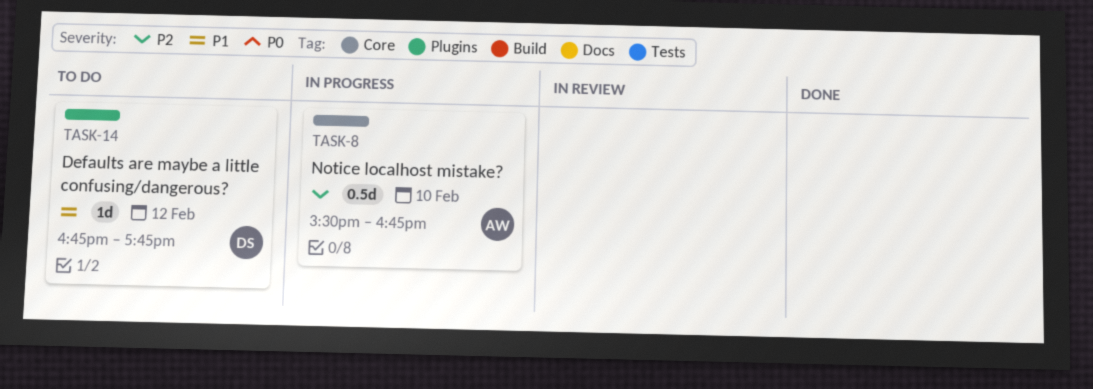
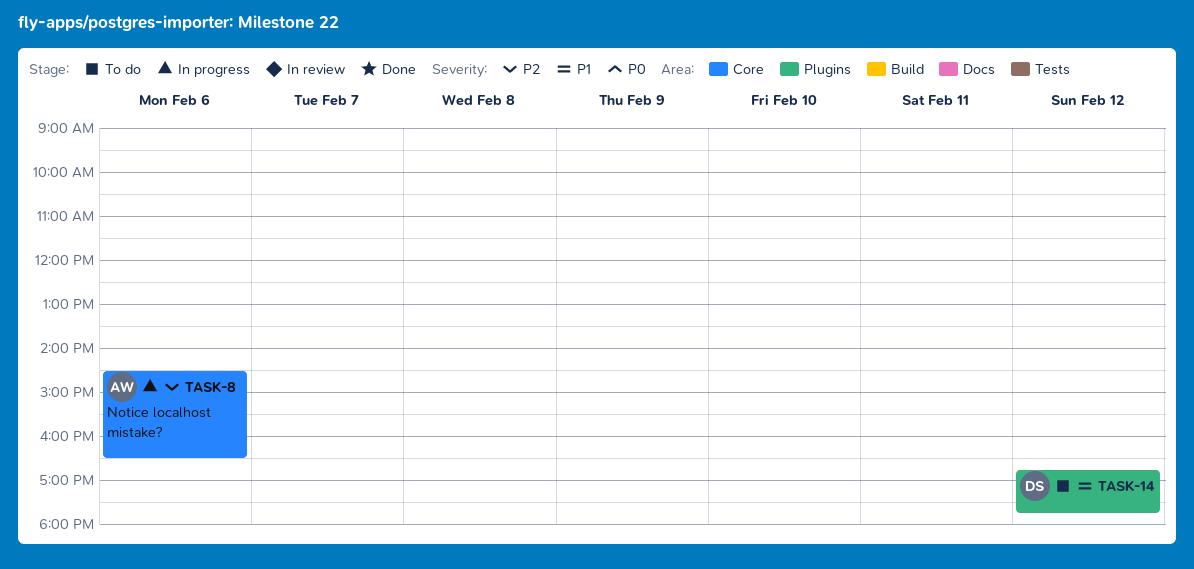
TASK-8, day: Feb 10 -> Feb 6
TASK-8, begins: 15:30 -> 14:30
TASK-8, ends: 16:45 -> 16:30

